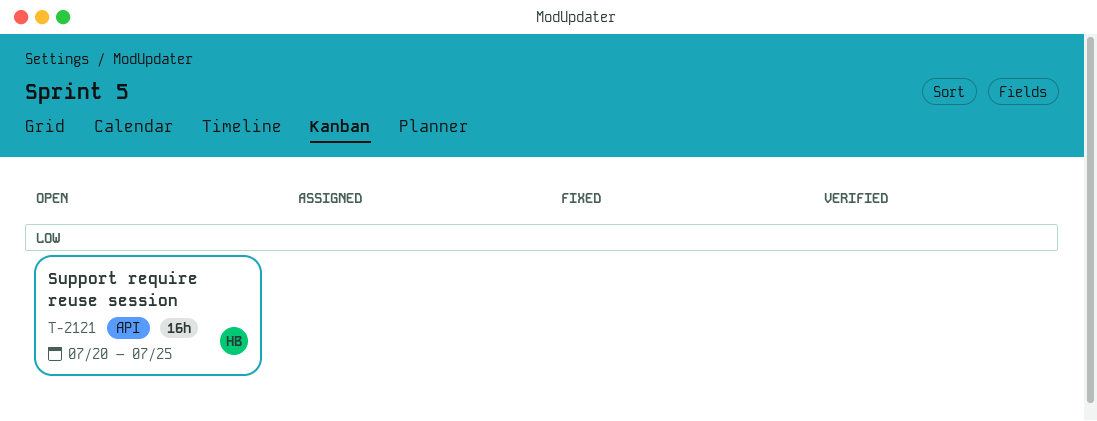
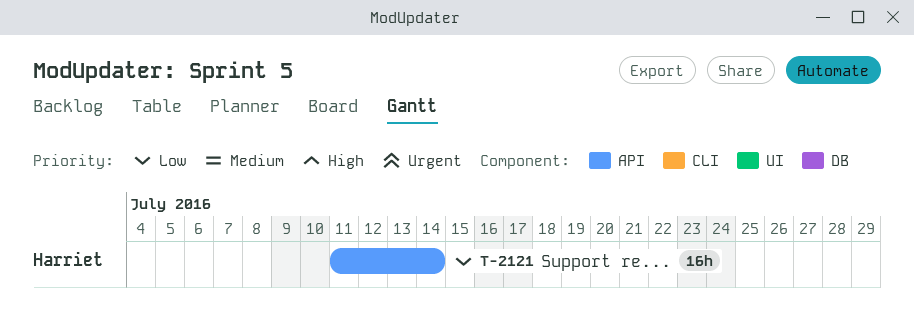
T-2121, start: Jul 20 -> Jul 11
T-2121, due: Jul 25 -> Jul 14

